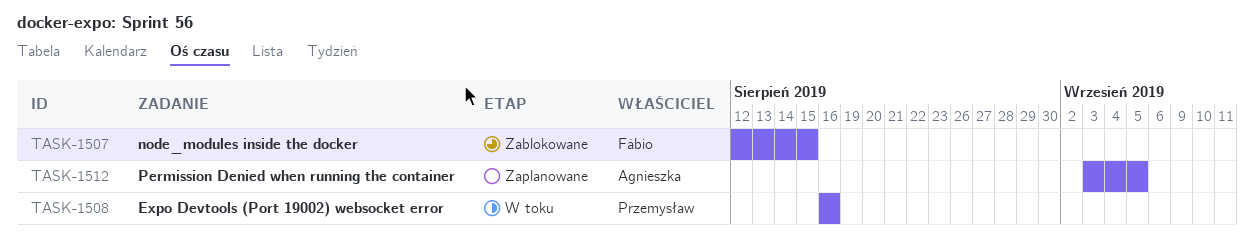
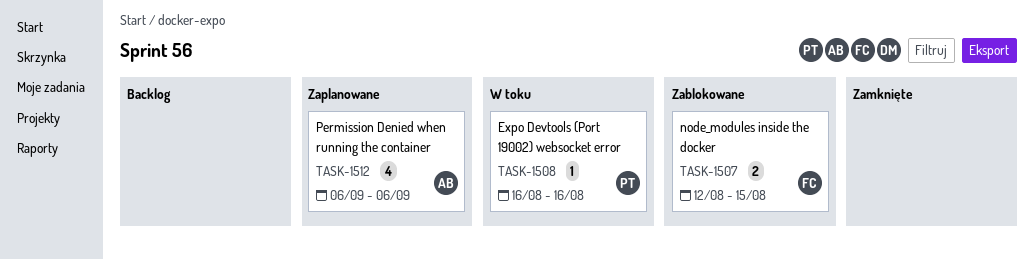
TASK-1512, start: Sep 3 -> Sep 6
TASK-1512, due: Sep 5 -> Sep 6

